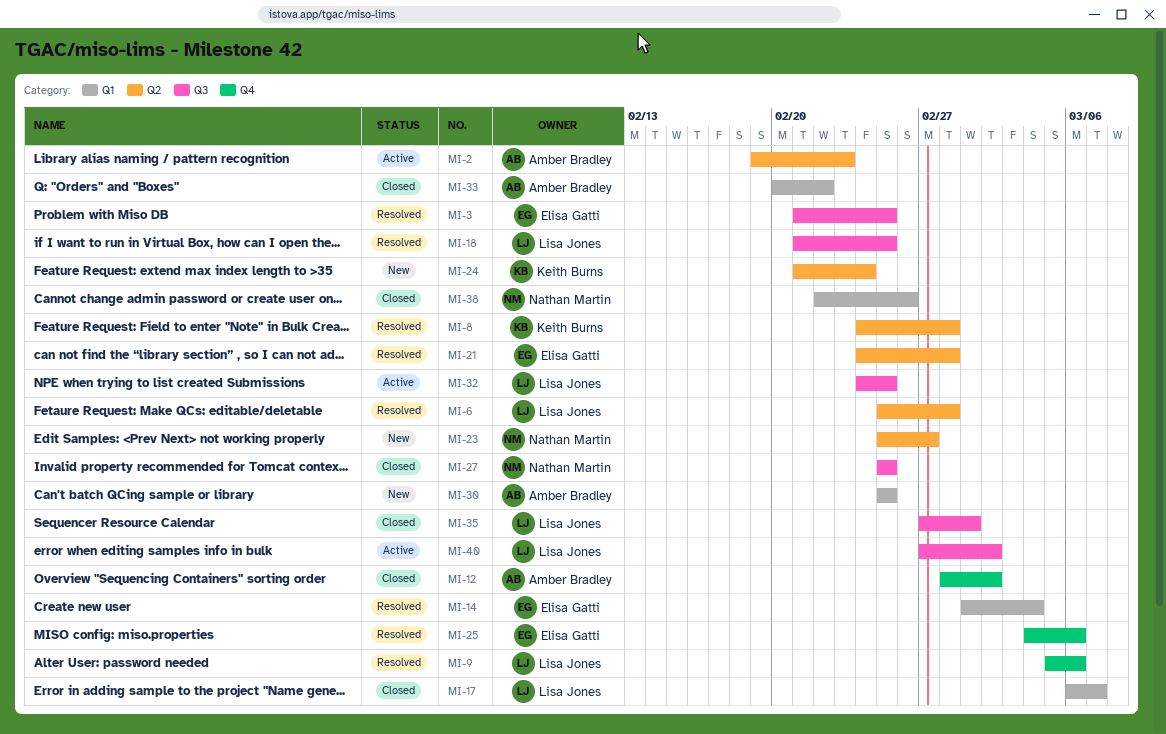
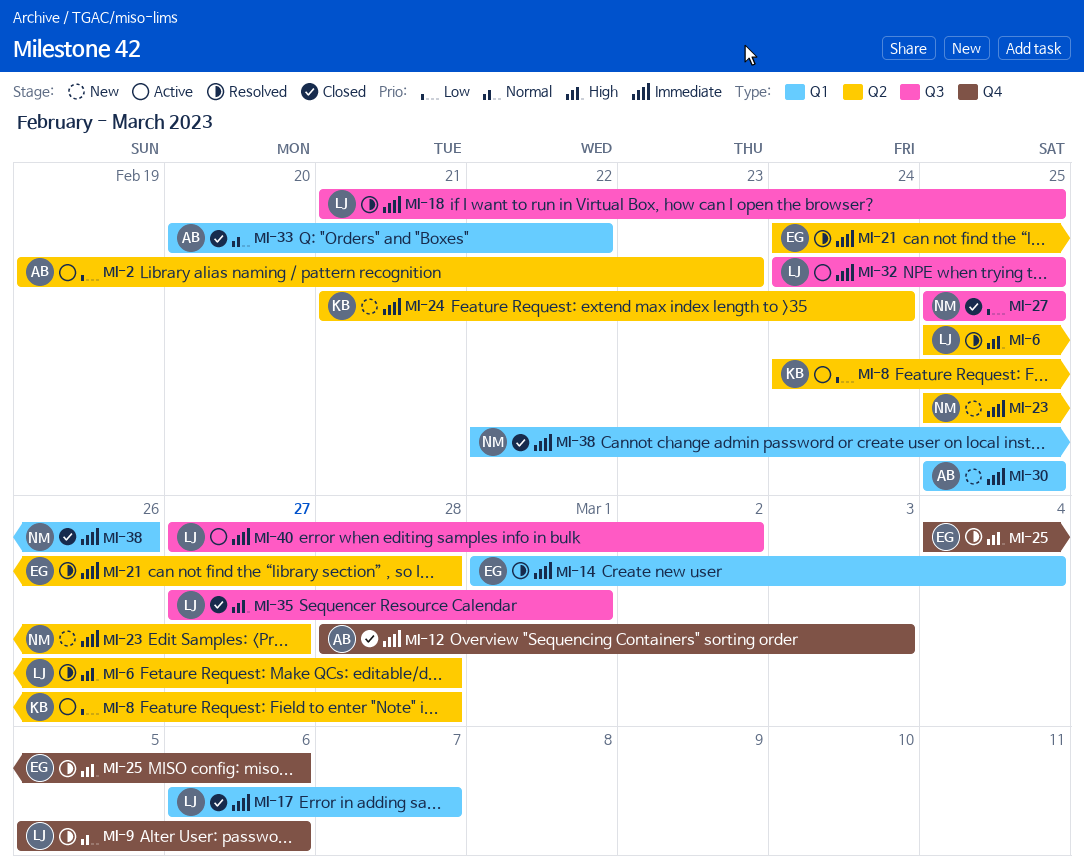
MI-3: present -> none
MI-8, status: Resolved -> Active
MI-12, due: Mar 2 -> Mar 3

